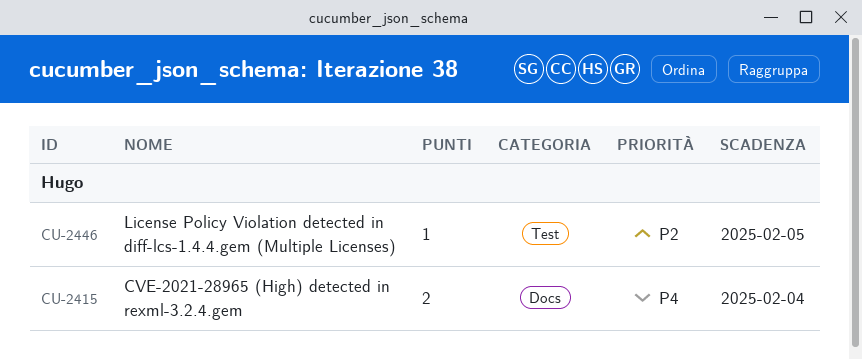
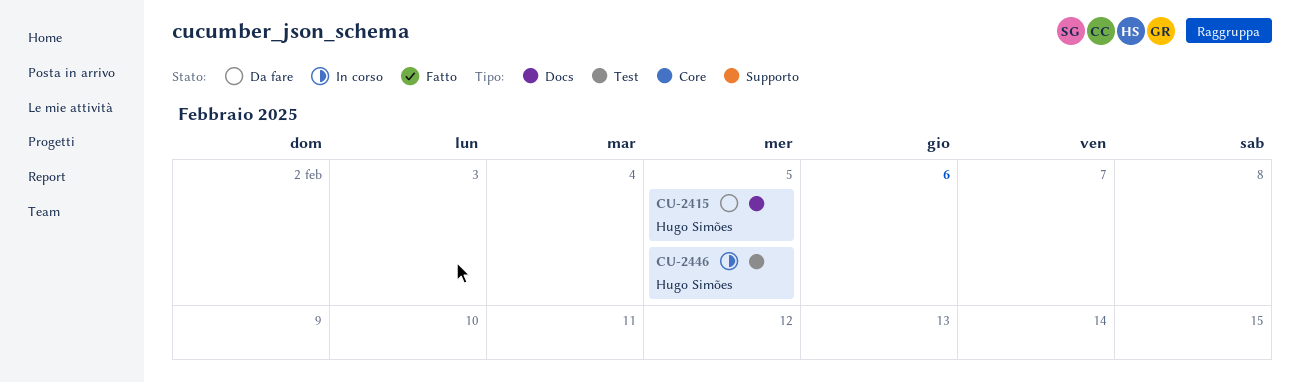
CU-2415, due: Feb 4 -> Feb 5

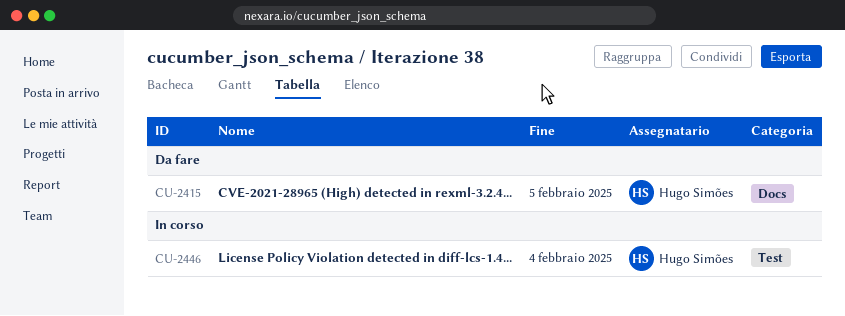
CU-2446, due: Feb 5 -> Feb 4

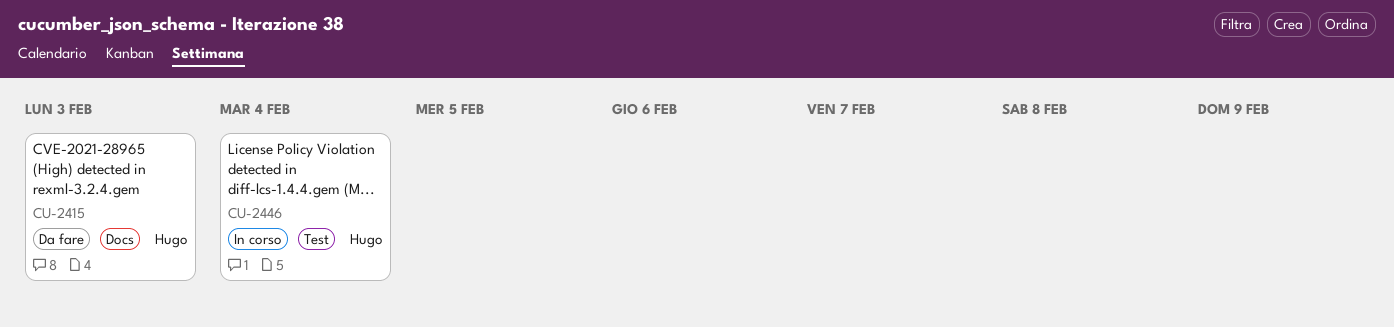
CU-2415, due: Feb 5 -> Feb 3

